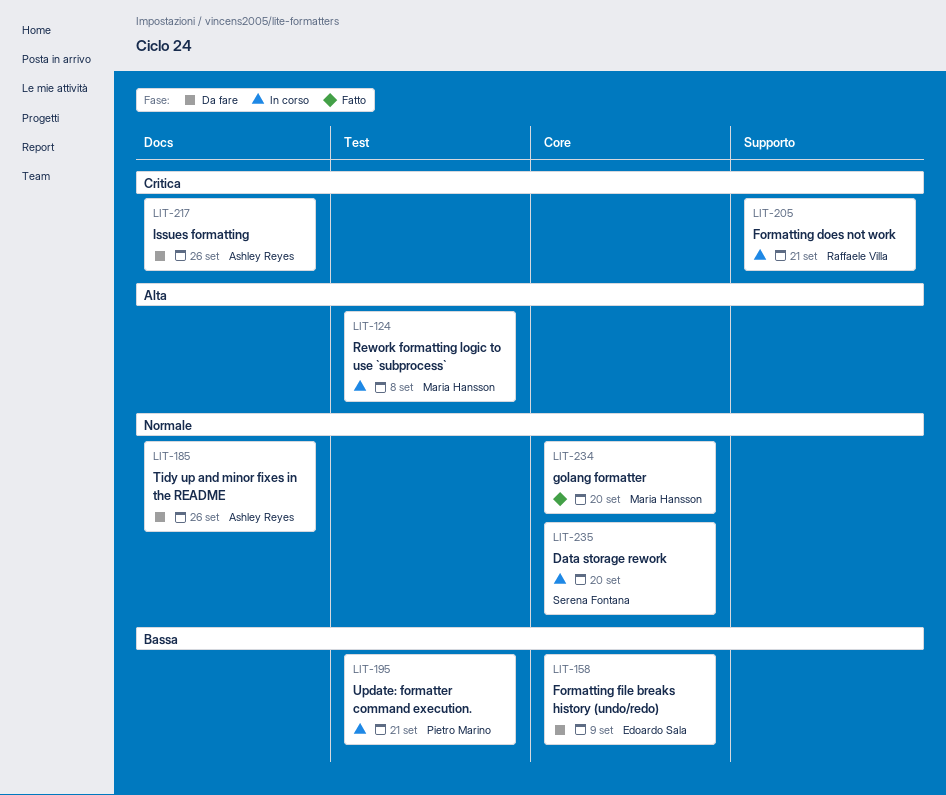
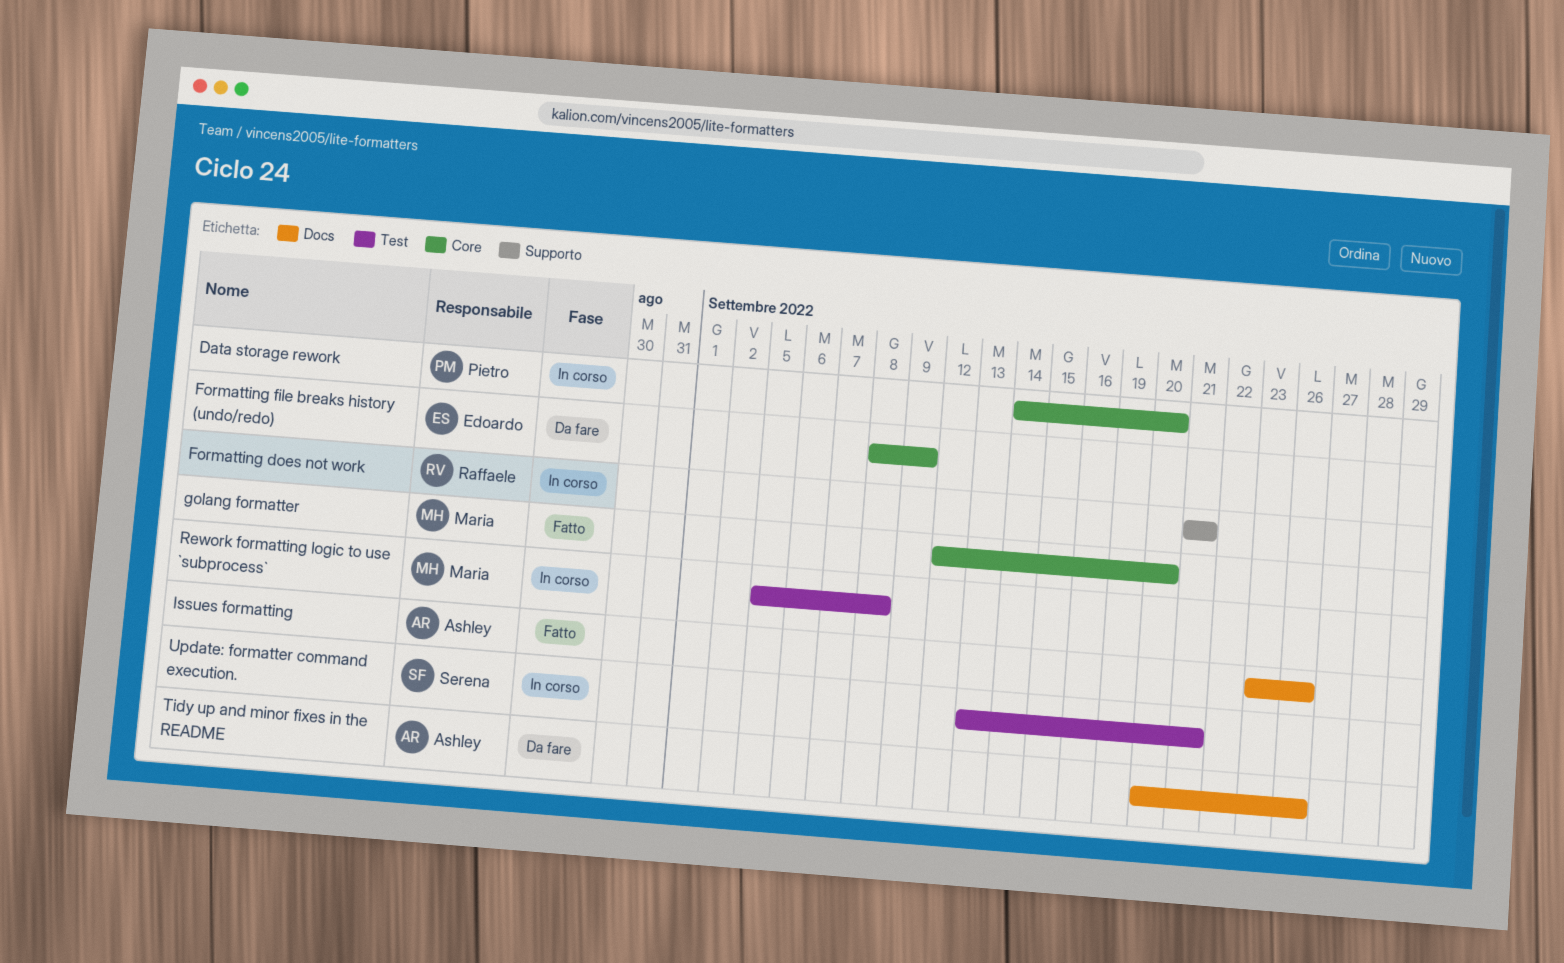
Data storage rework, owner: Serena Fontana -> Pietro Marino
Issues formatting, status: Da fare -> Fatto
Update: formatter command execution., owner: Pietro Marino -> Serena Fontana

